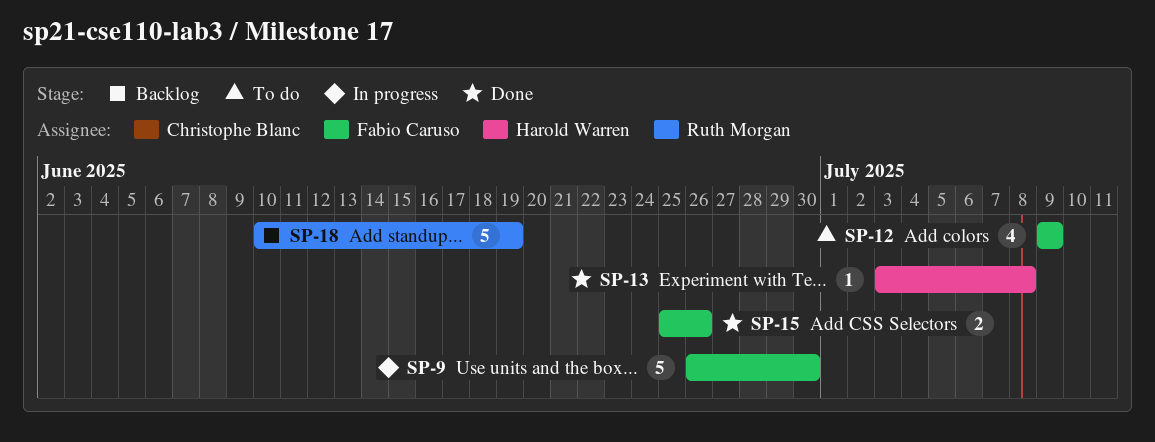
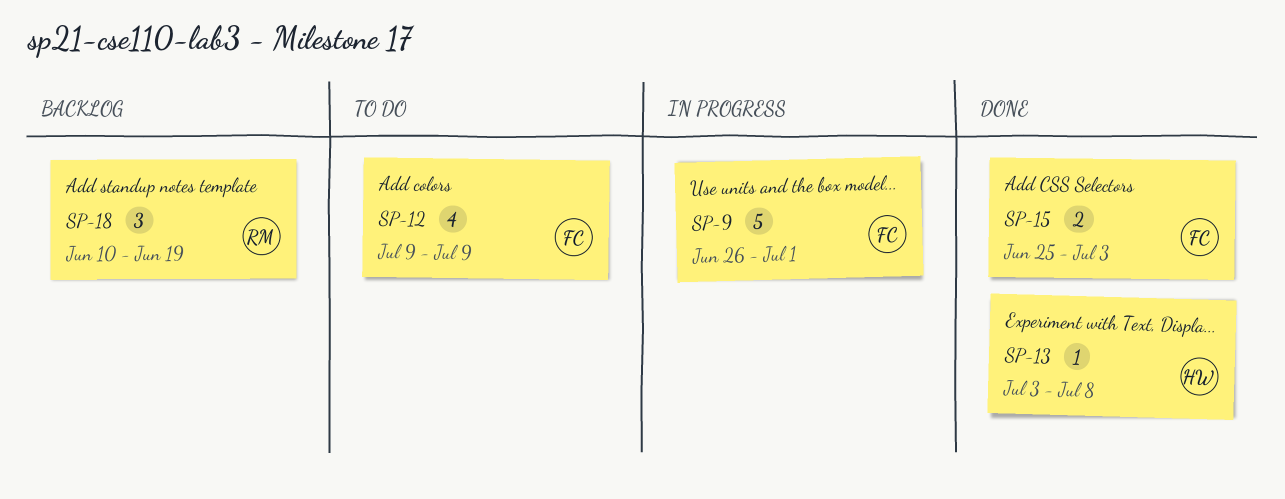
SP-9, due: Jun 30 -> Jul 1
SP-15, due: Jun 26 -> Jul 3
SP-18, estimate: 5 -> 3

